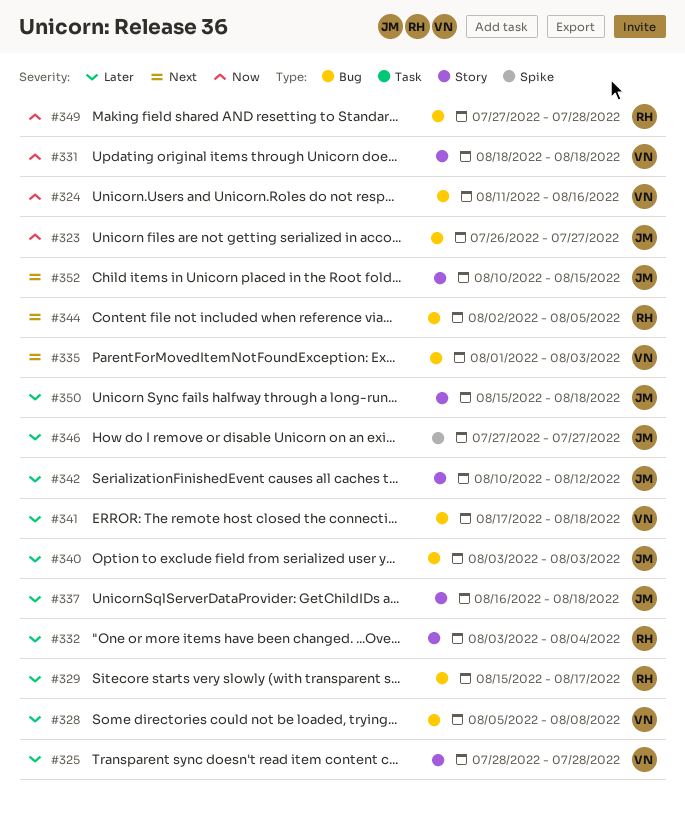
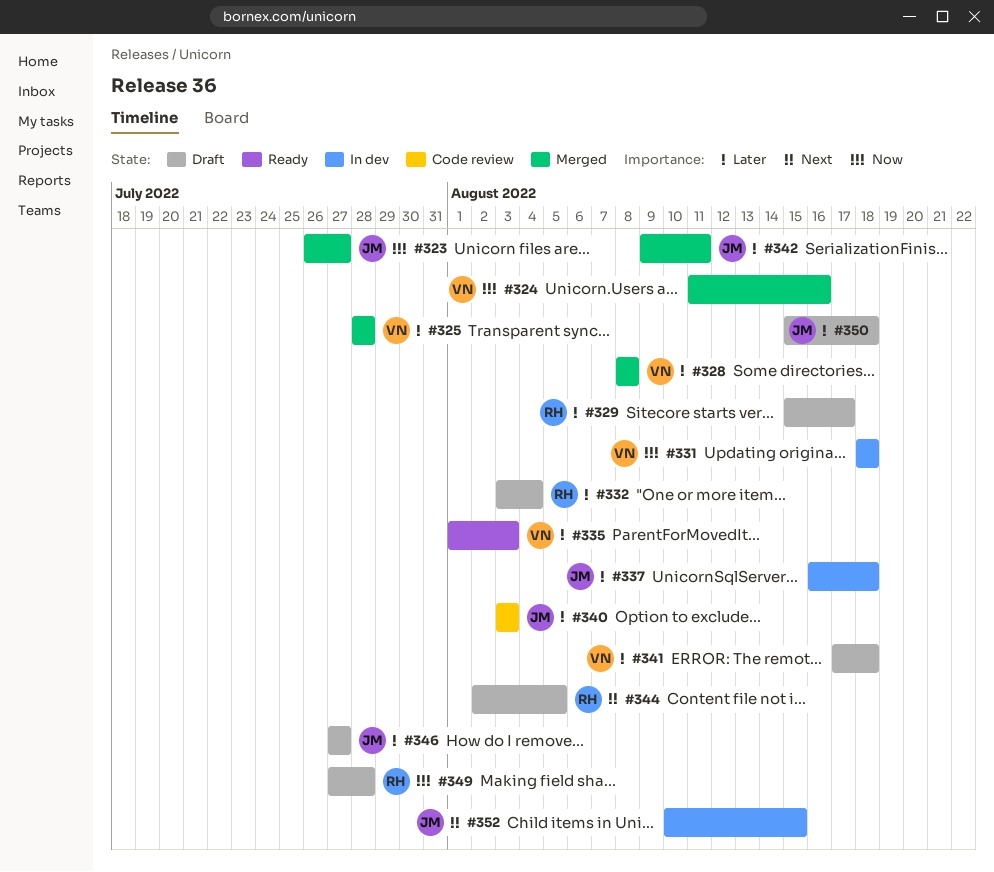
#328, start: Aug 5 -> Aug 8
#335, priority: Next -> Later
#342, start: Aug 10 -> Aug 9
#342, due: Aug 12 -> Aug 11

